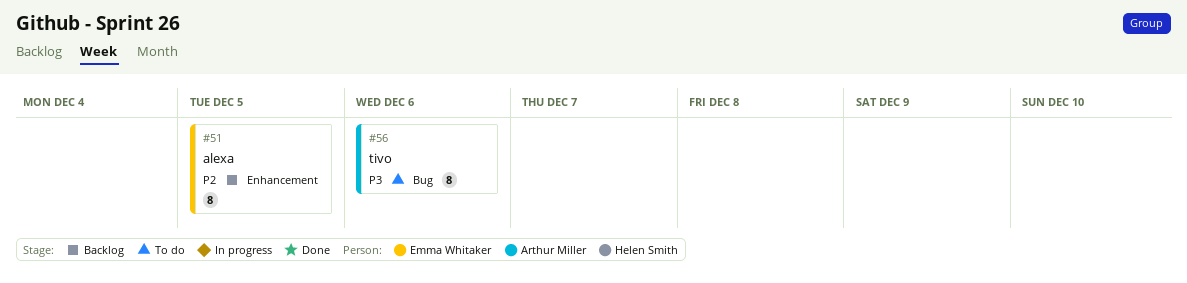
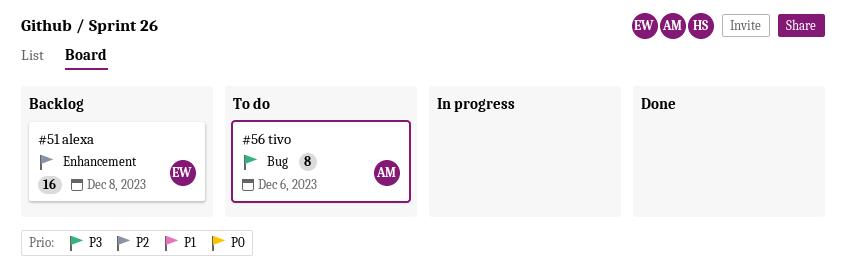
#51, estimate: 8 -> 16
#51, due: Dec 5 -> Dec 8

